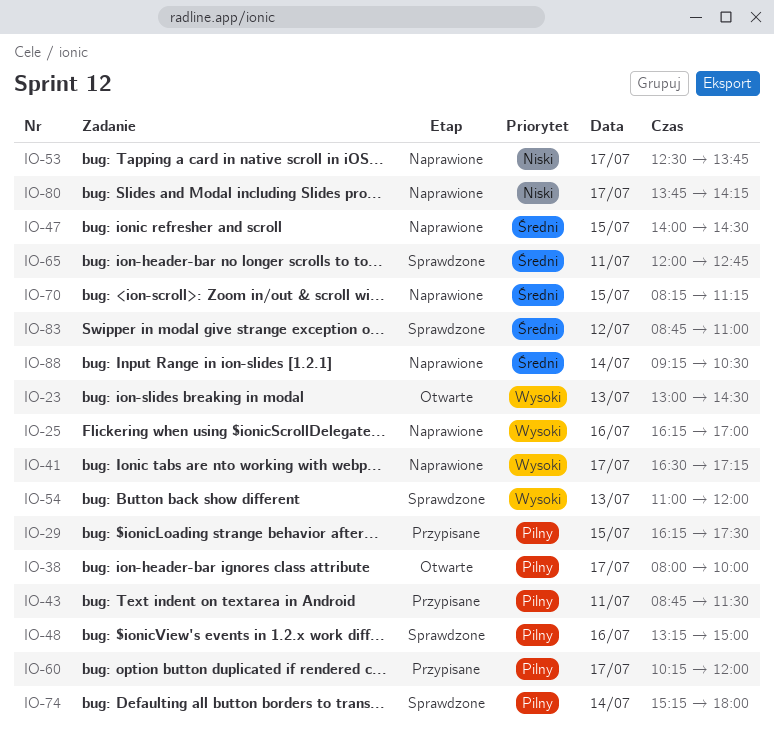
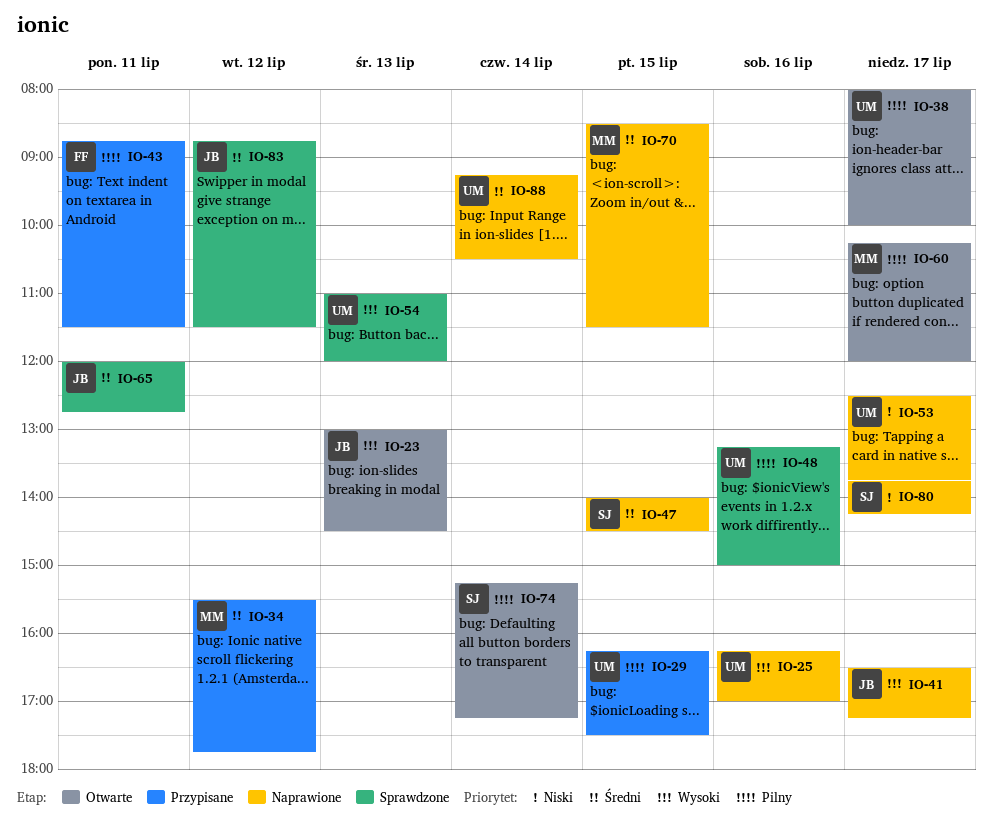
IO-34: none -> present
IO-60, status: Przypisane -> Otwarte
IO-70, begins: 08:15 -> 08:30
IO-70, ends: 11:15 -> 11:30
IO-74, status: Sprawdzone -> Otwarte
IO-74, ends: 18:00 -> 17:15
IO-83, ends: 11:00 -> 11:30

